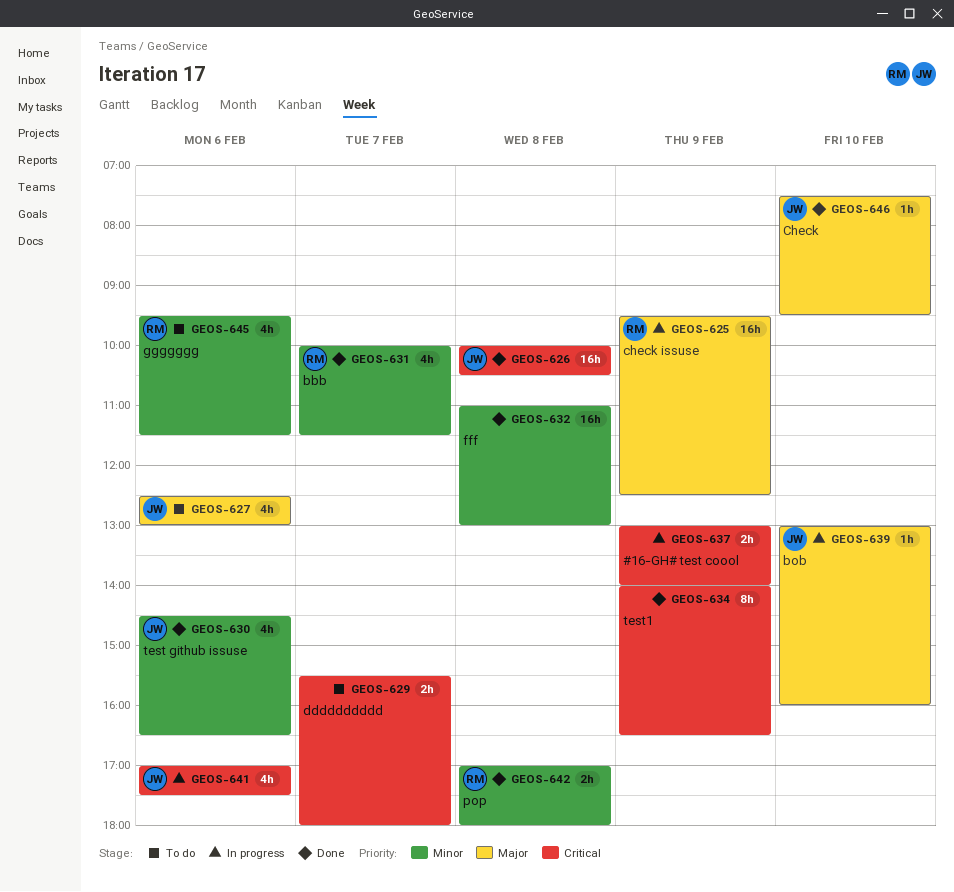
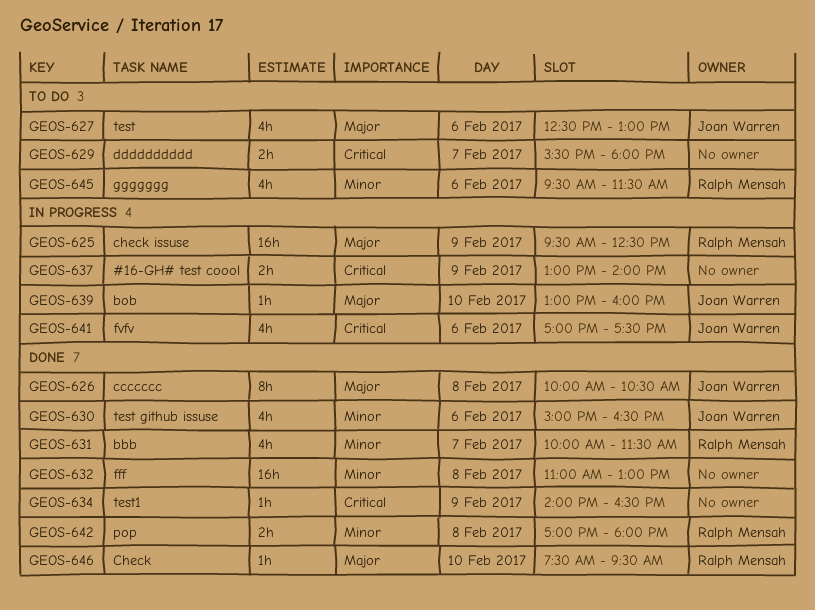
GEOS-626, priority: Critical -> Major
GEOS-626, estimate: 16h -> 8h
GEOS-630, begins: 14:30 -> 15:00
GEOS-634, estimate: 8h -> 1h
GEOS-646, owner: Joan Warren -> Ralph Mensah

